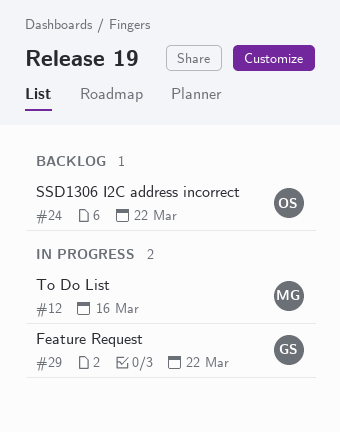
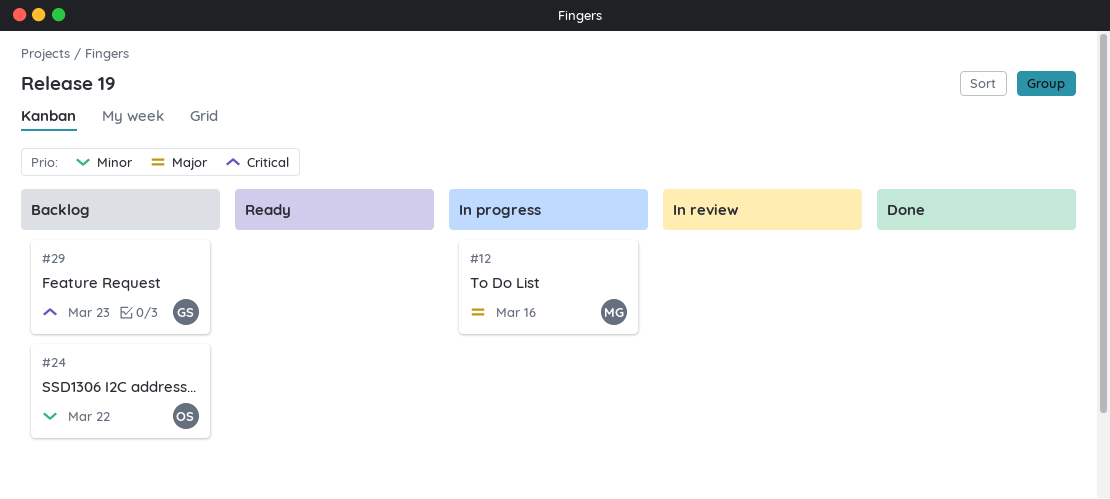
#29, status: In progress -> Backlog
#29, due: Mar 22 -> Mar 23

